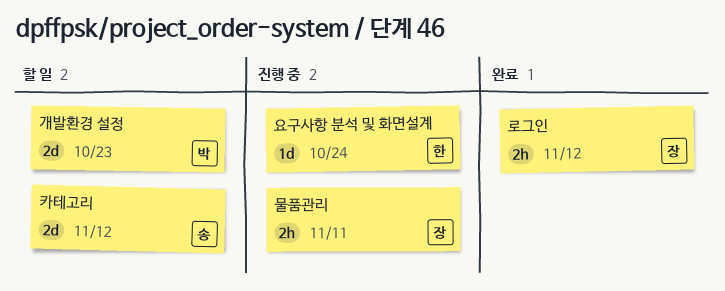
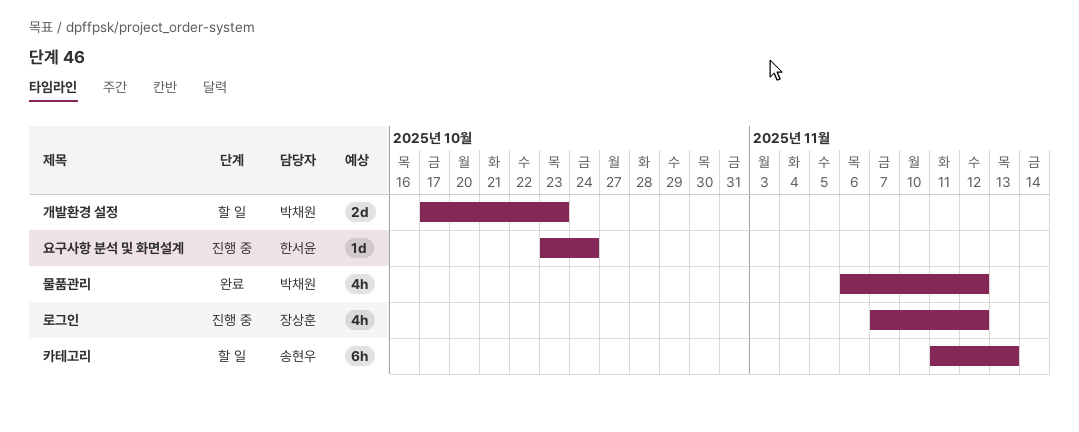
로그인, status: 완료 -> 진행 중
로그인, estimate: 2h -> 4h
물품관리, status: 진행 중 -> 완료
물품관리, owner: 장상훈 -> 박채원
물품관리, estimate: 2h -> 4h
물품관리, due: Nov 11 -> Nov 12
카테고리, estimate: 2d -> 6h
카테고리, due: Nov 12 -> Nov 13

